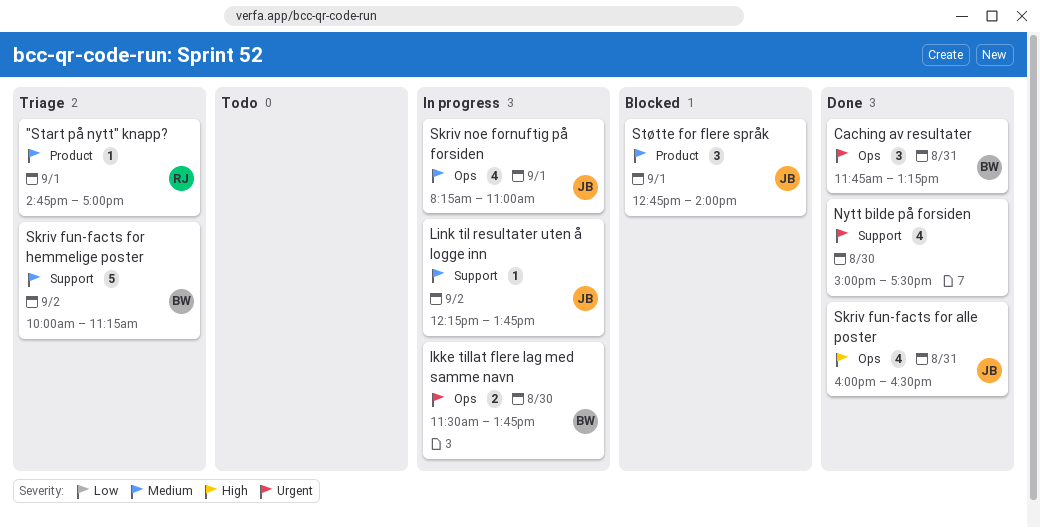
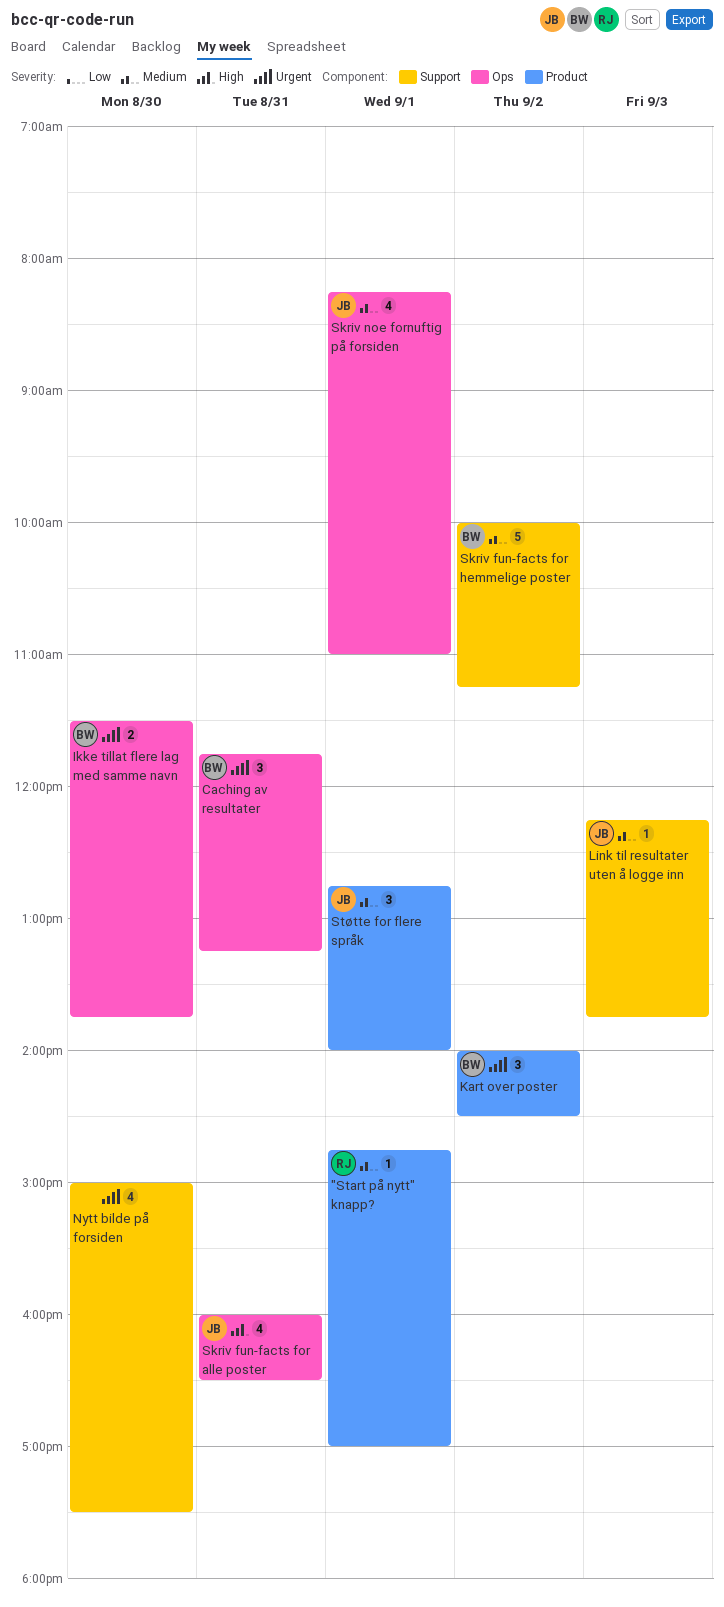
Kart over poster: none -> present
Link til resultater uten å logge inn, day: Sep 2 -> Sep 3

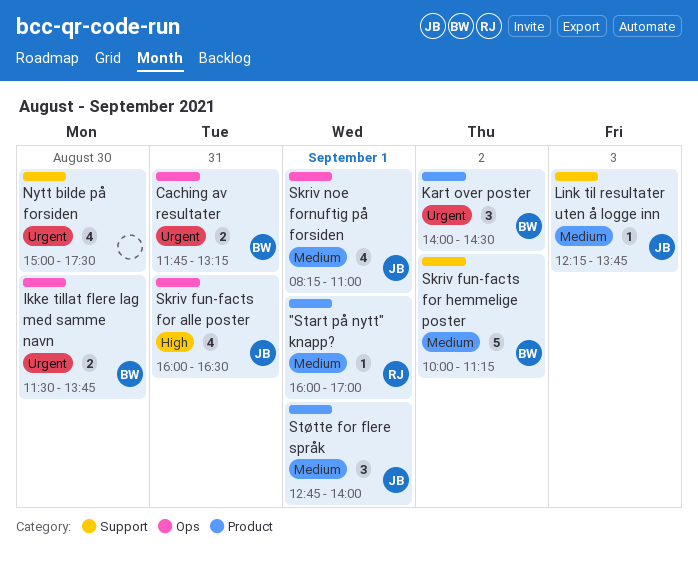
"Start på nytt" knapp?, begins: 14:45 -> 16:00
Caching av resultater, estimate: 3 -> 2

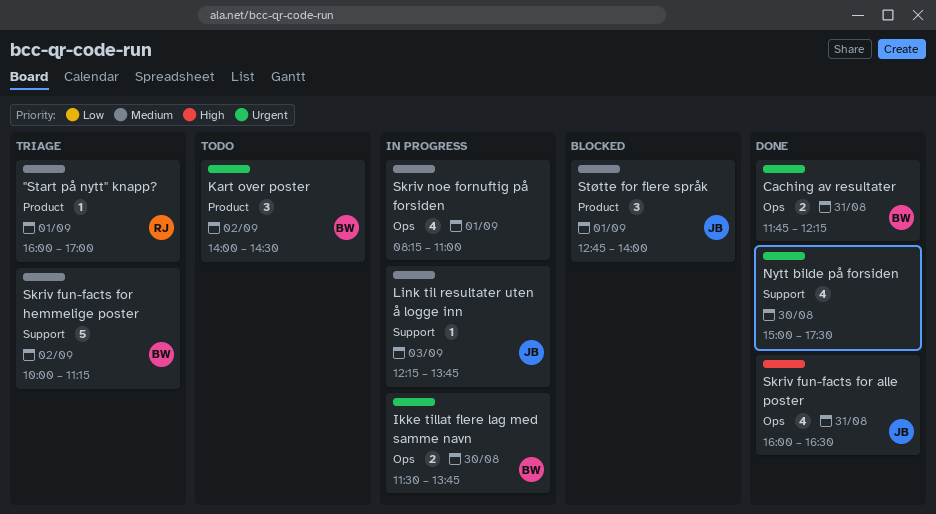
Caching av resultater, ends: 13:15 -> 12:15
Skriv noe fornuftig på forsiden, owner: JB -> none

